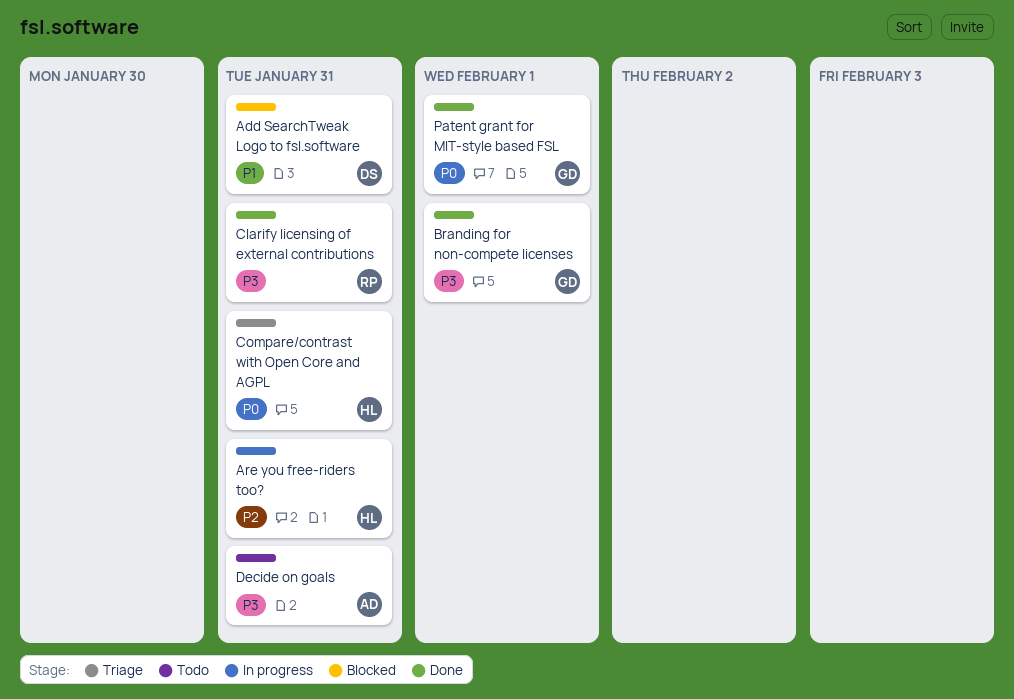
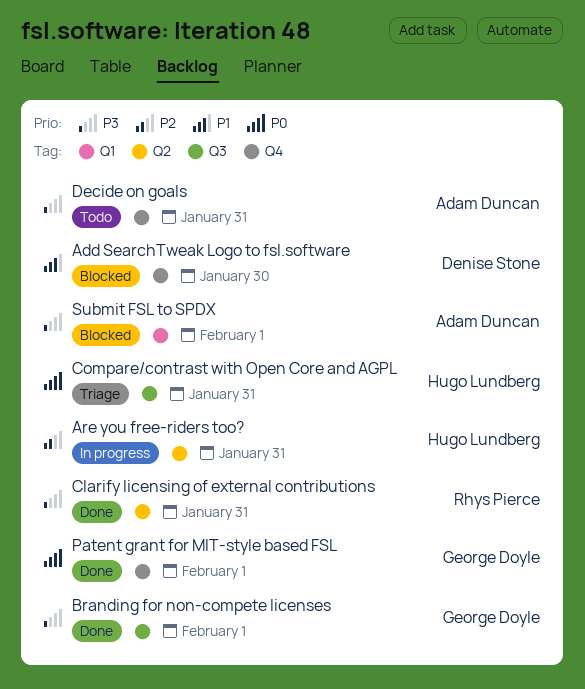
Add SearchTweak Logo to fsl.software, due: Jan 31 -> Jan 30
Submit FSL to SPDX: none -> present

